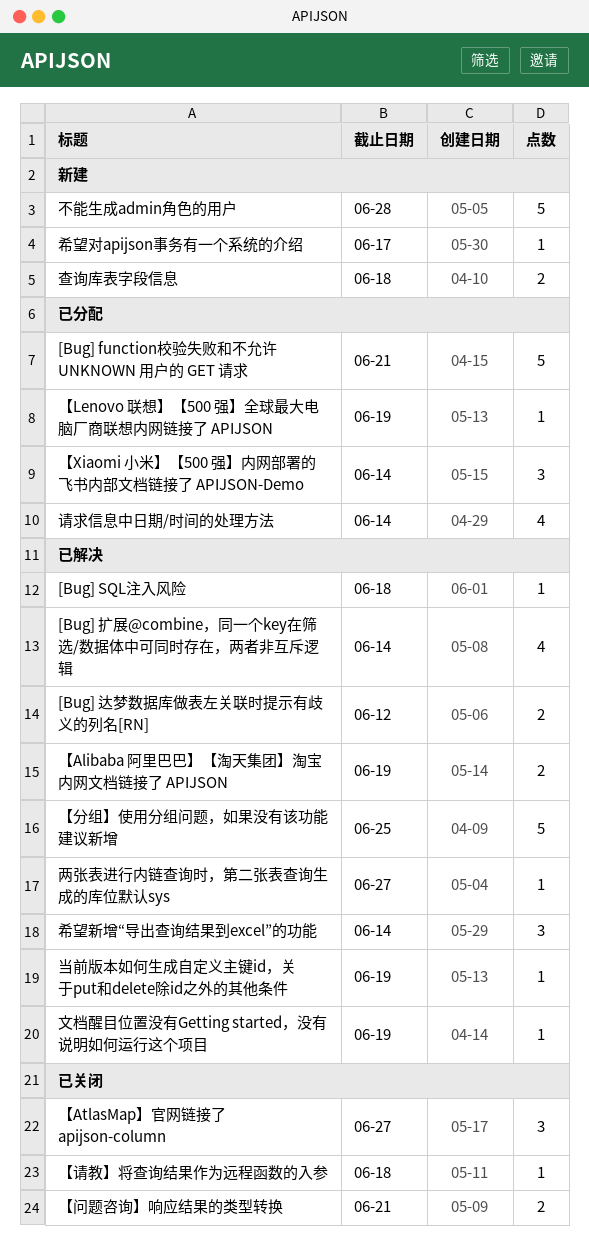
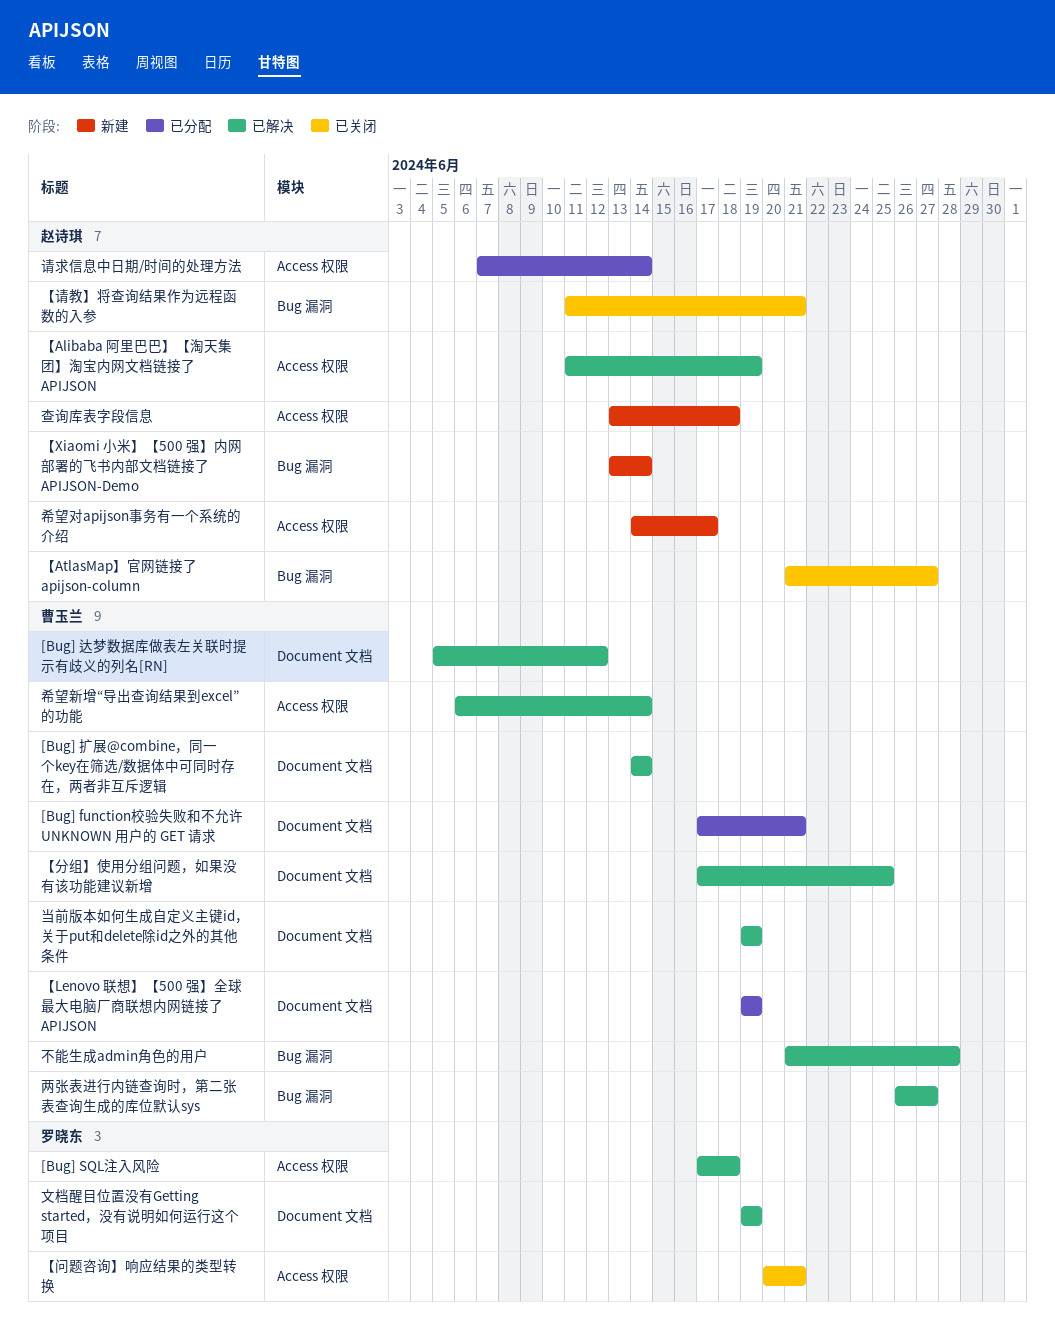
【Xiaomi 小米】【500 强】内网部署的飞书内部文档链接了 APIJSON-Demo, status: 已分配 -> 新建
【请教】将查询结果作为远程函数的入参, due: Jun 18 -> Jun 21
不能生成admin角色的用户, status: 新建 -> 已解决

